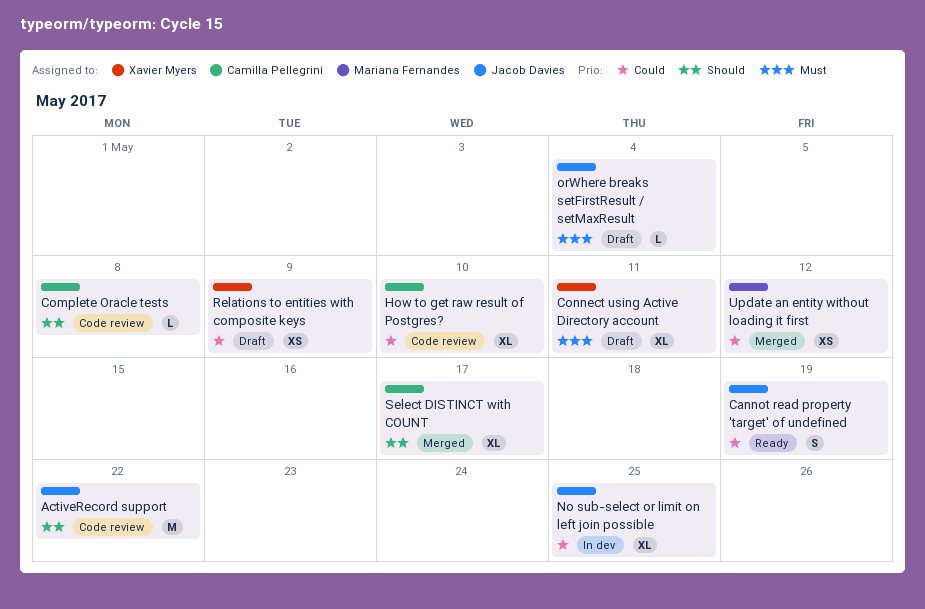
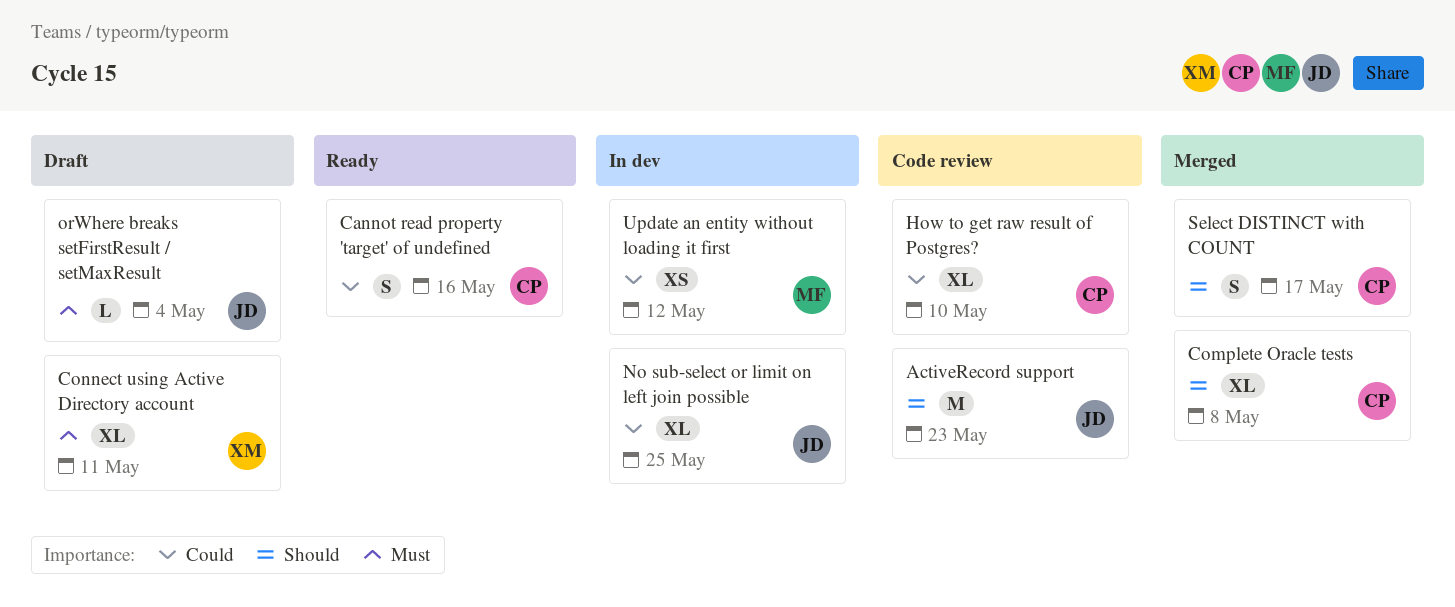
ActiveRecord support, due: May 22 -> May 23
Cannot read property 'target' of undefined, owner: Jacob Davies -> Camilla Pellegrini
Cannot read property 'target' of undefined, due: May 19 -> May 16
Complete Oracle tests, status: Code review -> Merged
Complete Oracle tests, estimate: L -> XL
Relations to entities with composite keys: present -> none
Select DISTINCT with COUNT, estimate: XL -> S
Update an entity without loading it first, status: Merged -> In dev

